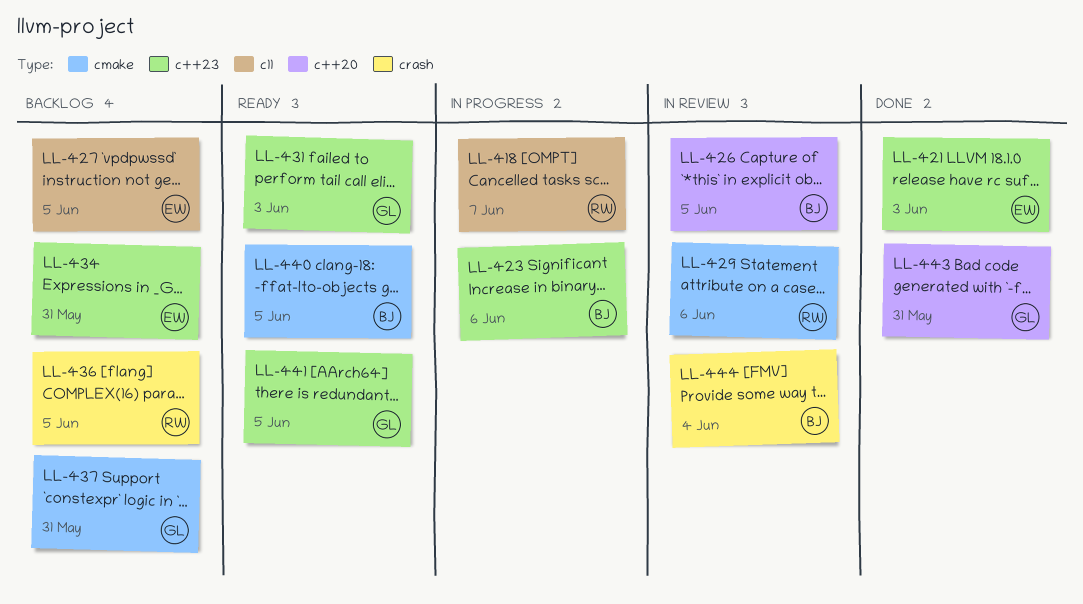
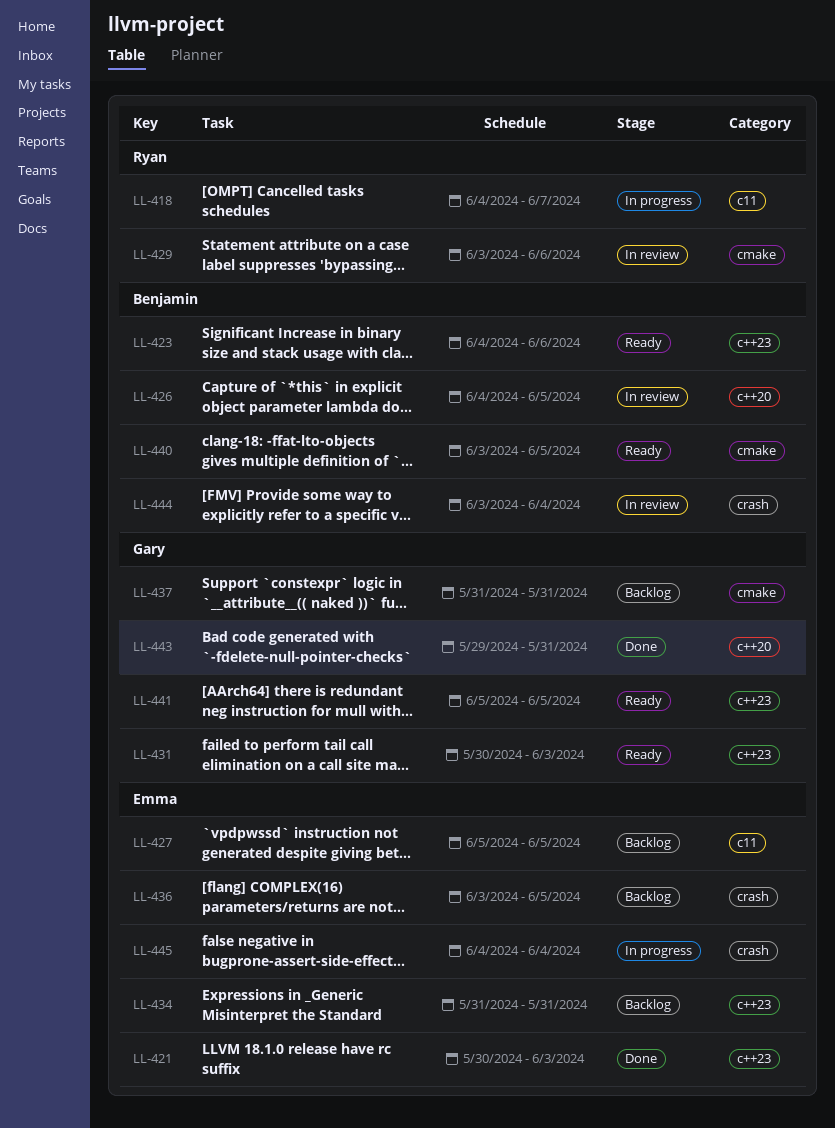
LL-423, status: In progress -> Ready
LL-436, owner: Ryan -> Emma
LL-445: none -> present

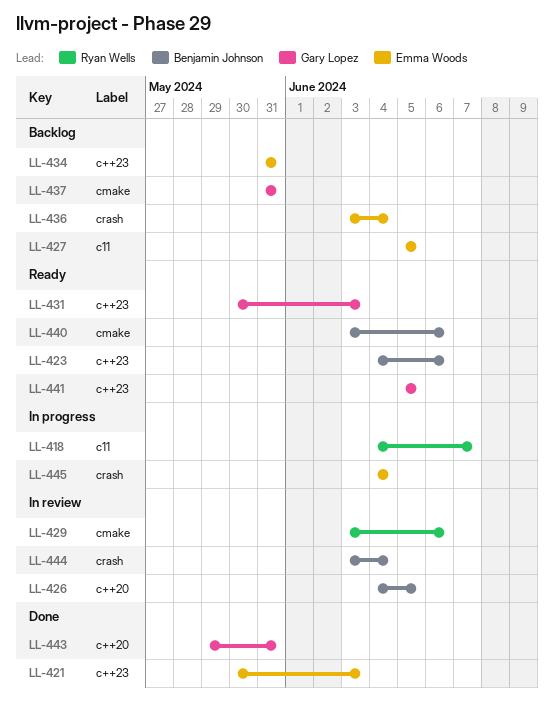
LL-436, due: Jun 5 -> Jun 4
LL-440, due: Jun 5 -> Jun 6

